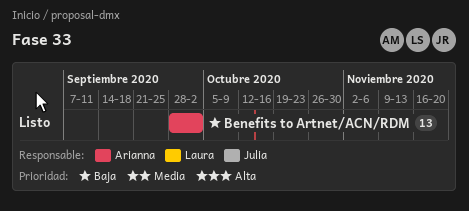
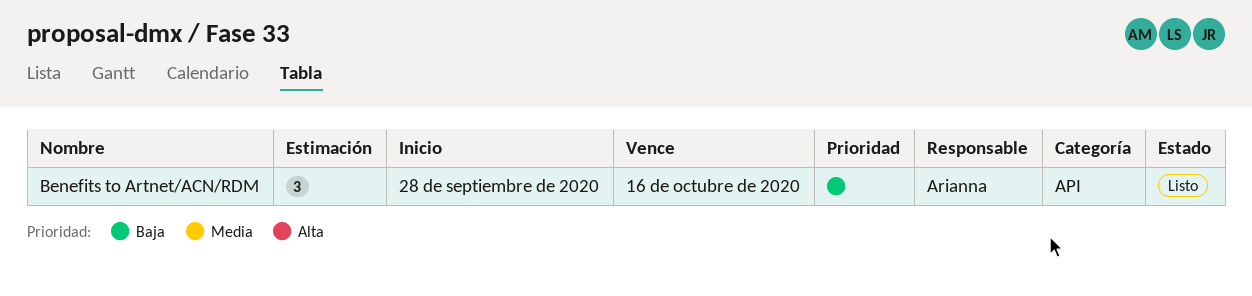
Benefits to Artnet/ACN/RDM, estimate: 13 -> 3
Benefits to Artnet/ACN/RDM, due: Oct 2 -> Oct 16

